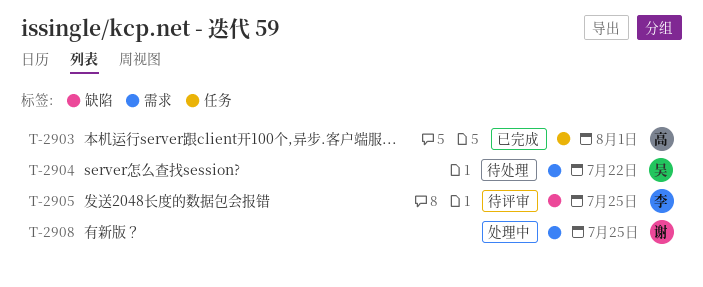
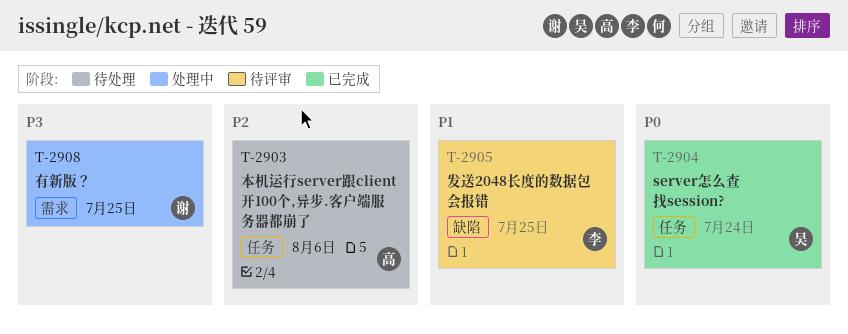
T-2903, status: 已完成 -> 待处理
T-2903, due: Aug 1 -> Aug 6
T-2904, status: 待处理 -> 已完成
T-2904, label: 需求 -> 任务
T-2904, due: Jul 22 -> Jul 24

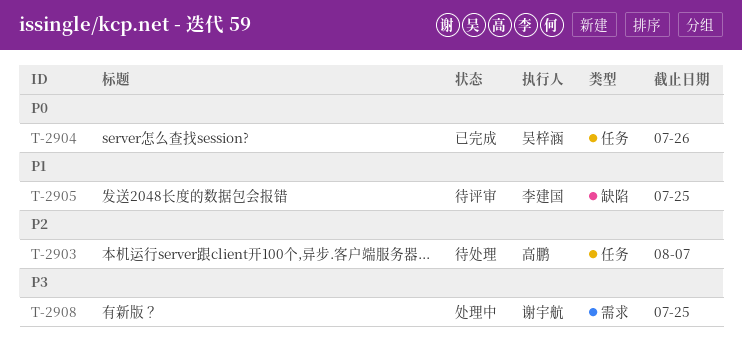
T-2903, due: Aug 6 -> Aug 7
T-2904, due: Jul 24 -> Jul 26

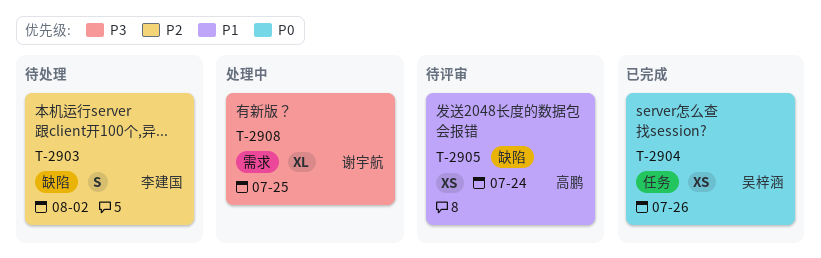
T-2903, owner: 高鹏 -> 李建国
T-2903, label: 任务 -> 缺陷
T-2903, due: Aug 7 -> Aug 2
T-2905, owner: 李建国 -> 高鹏
T-2905, due: Jul 25 -> Jul 24

